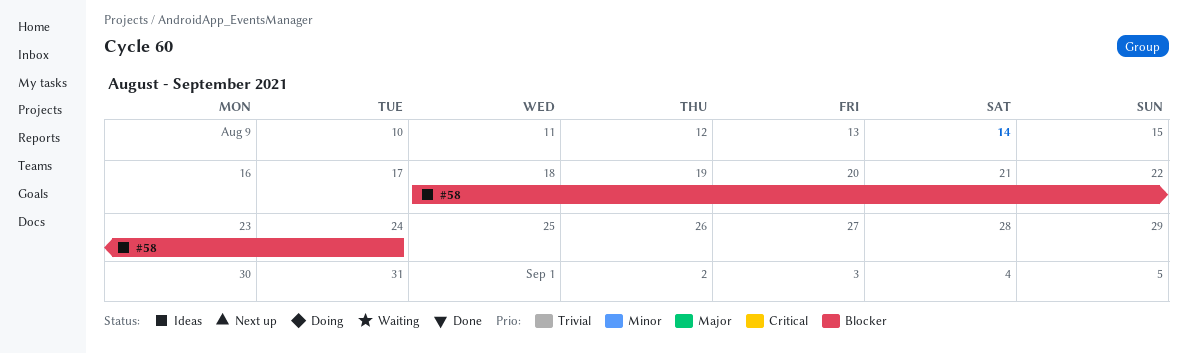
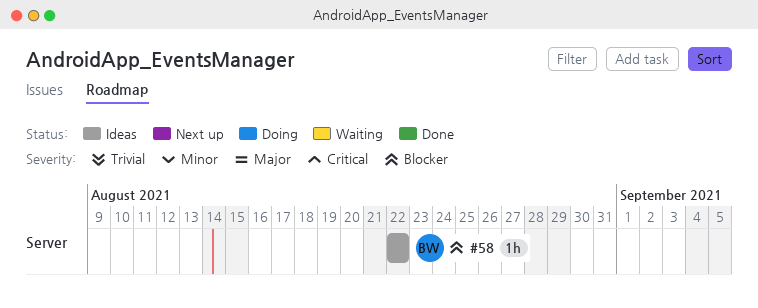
#58, start: Aug 18 -> Aug 22
#58, due: Aug 24 -> Aug 22

